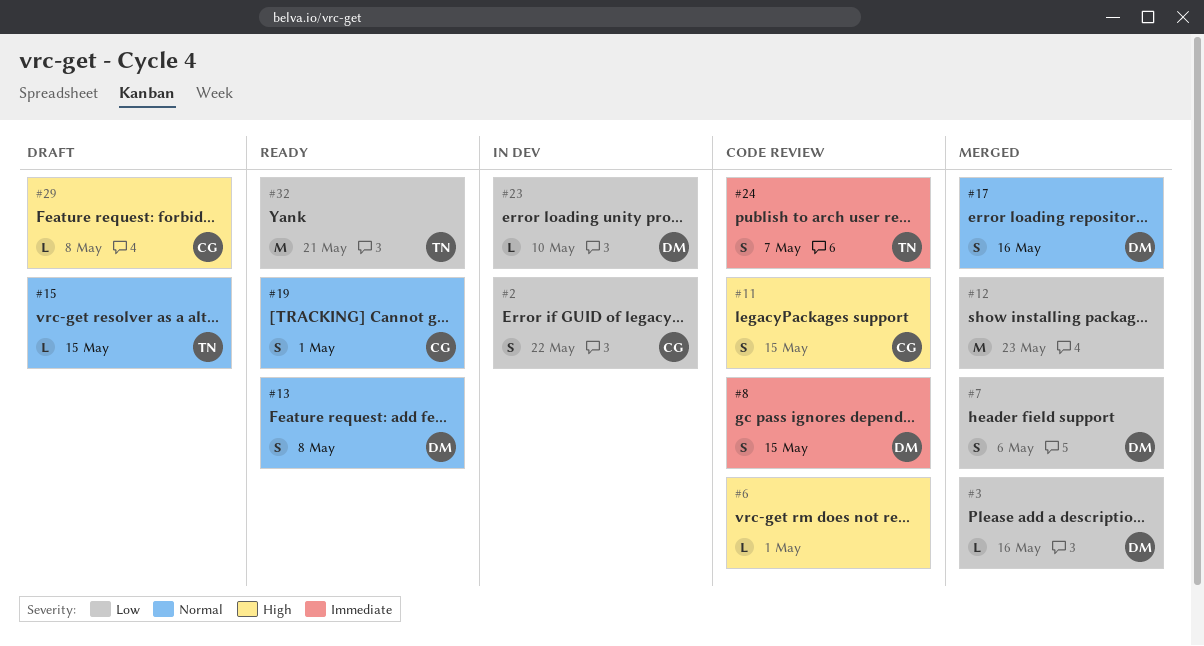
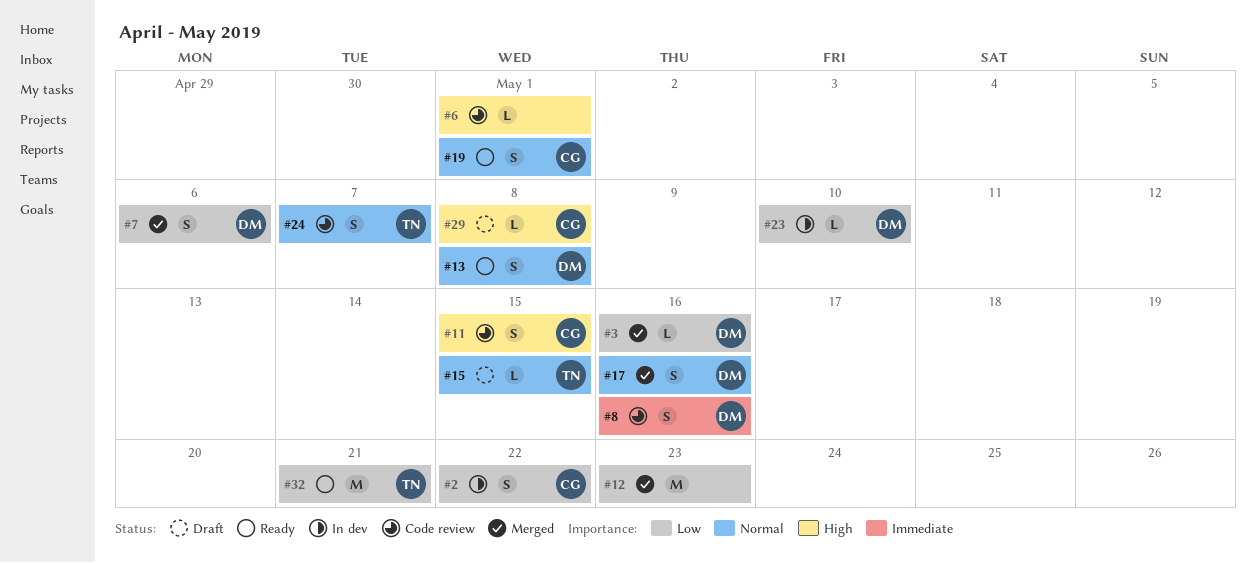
#8, due: May 15 -> May 16
#24, priority: Immediate -> Normal

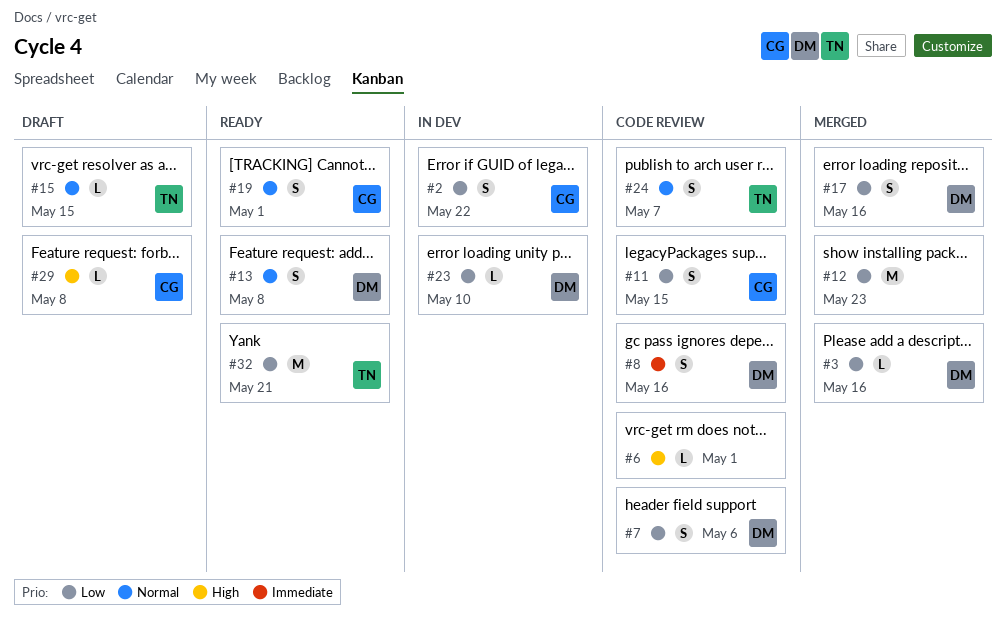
#7, status: Merged -> Code review
#11, priority: High -> Low
#17, priority: Normal -> Low

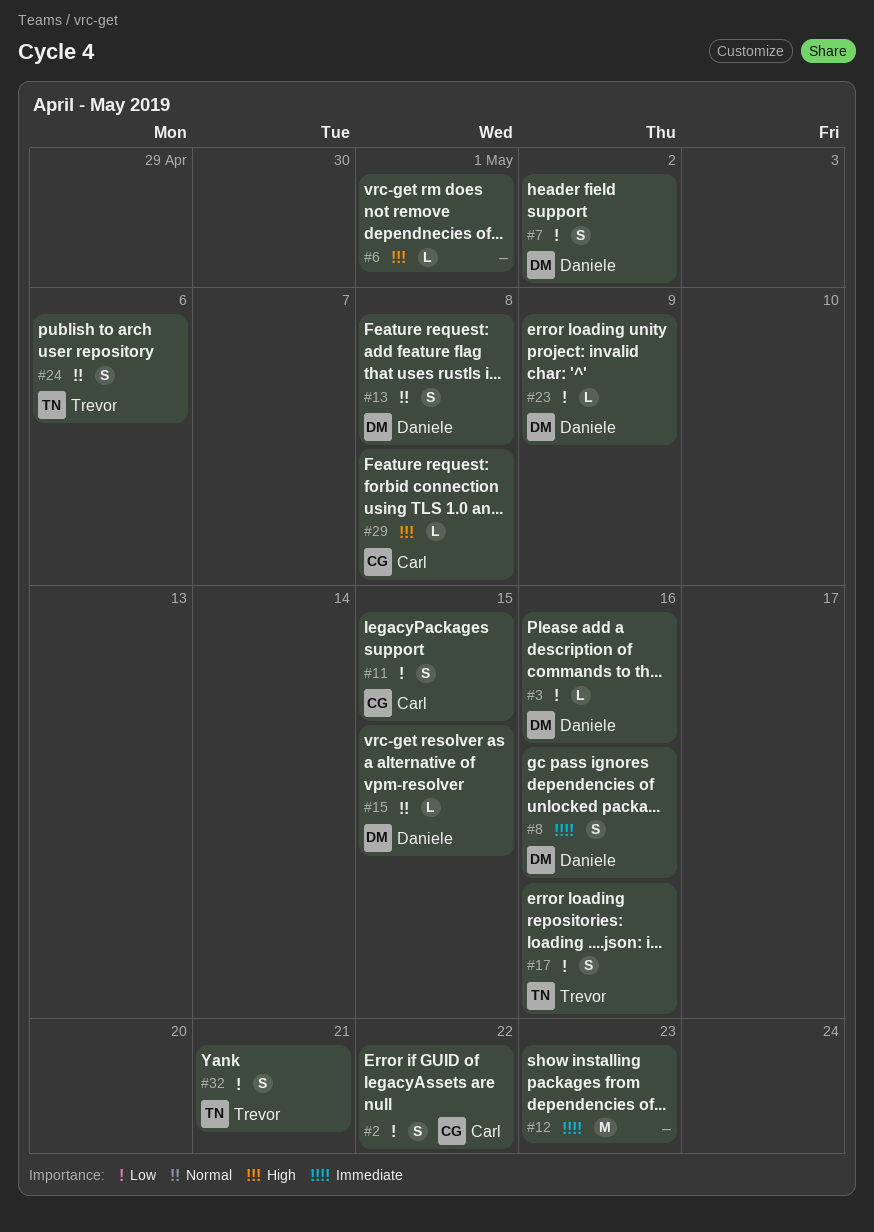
#7, due: May 6 -> May 2
#12, priority: Low -> Immediate
#15, owner: Trevor -> Daniele
#17, owner: Daniele -> Trevor
#19: present -> none
#23, due: May 10 -> May 9
#24, due: May 7 -> May 6
#32, estimate: M -> S

